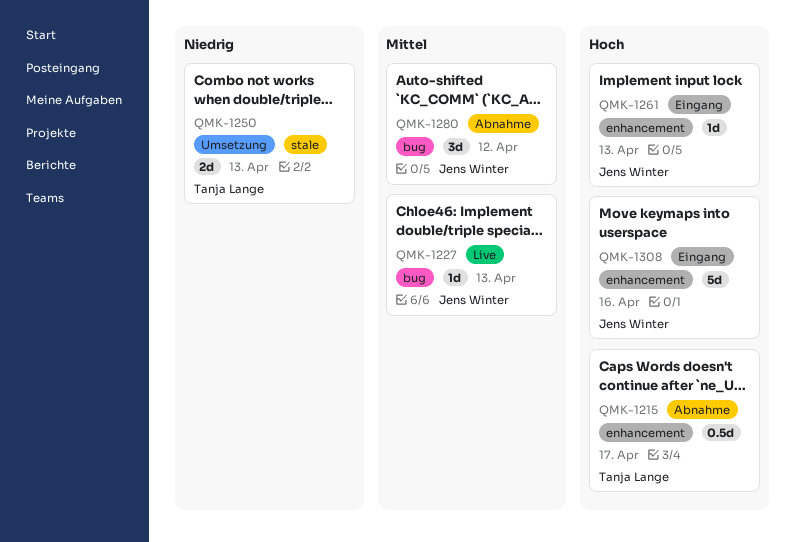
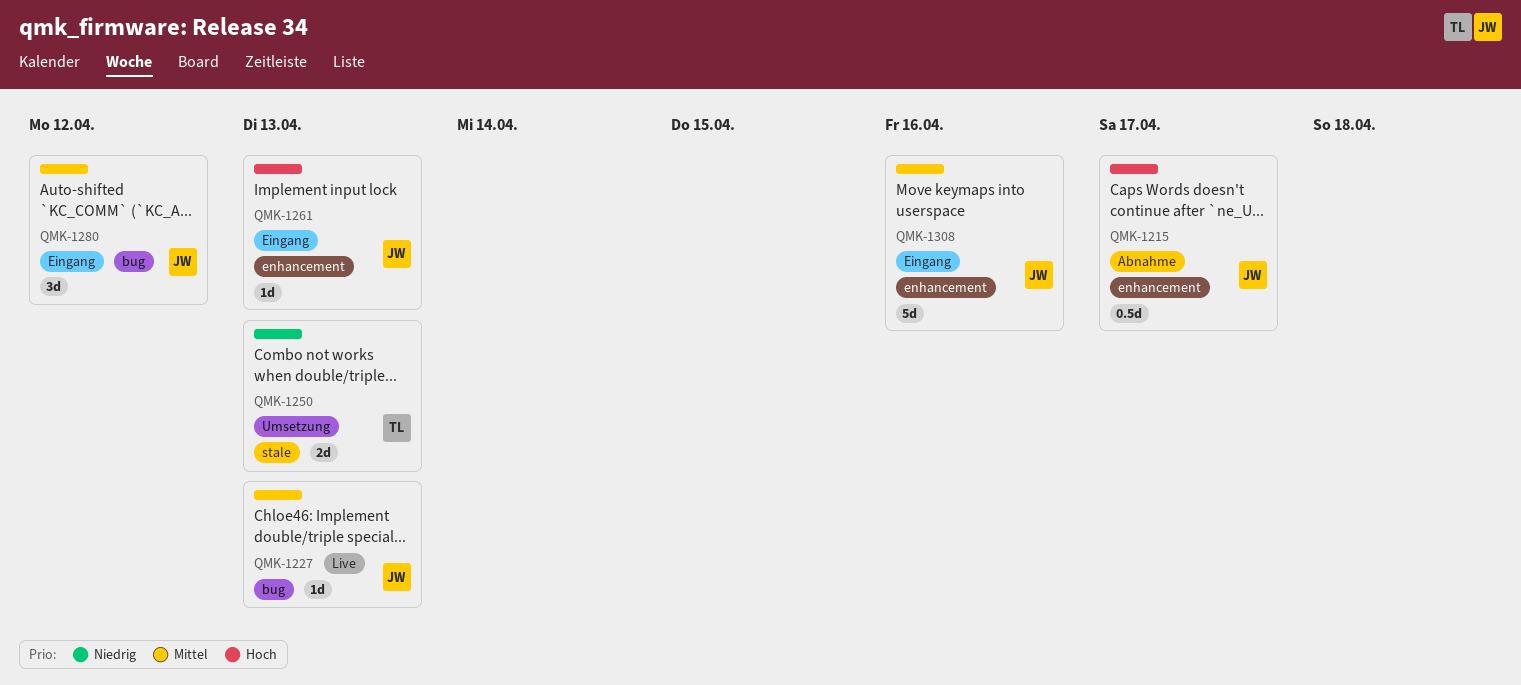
QMK-1215, owner: Tanja Lange -> Jens Winter
QMK-1280, status: Abnahme -> Eingang
QMK-1308, priority: Hoch -> Mittel

